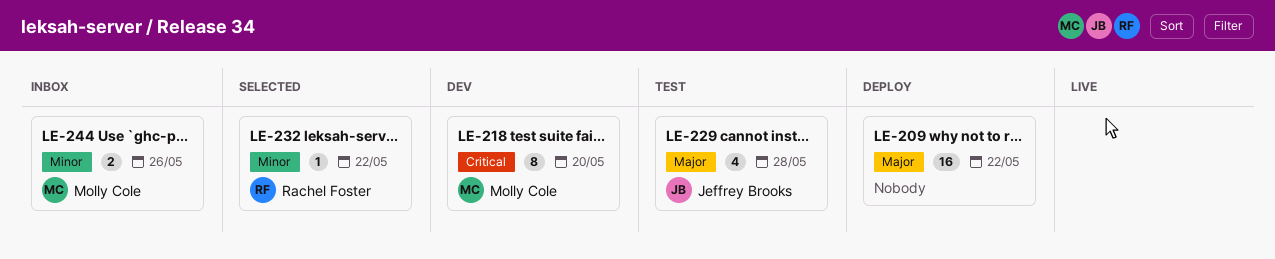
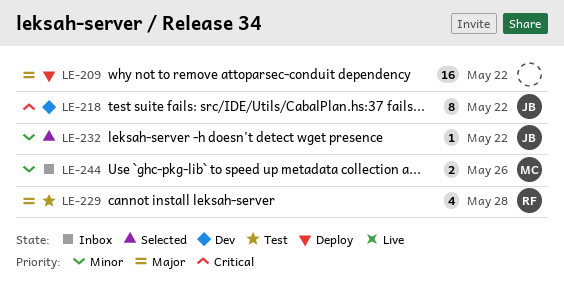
LE-218, owner: Molly Cole -> Jeffrey Brooks
LE-218, due: May 20 -> May 22
LE-229, owner: Jeffrey Brooks -> Rachel Foster
LE-232, owner: Rachel Foster -> Jeffrey Brooks

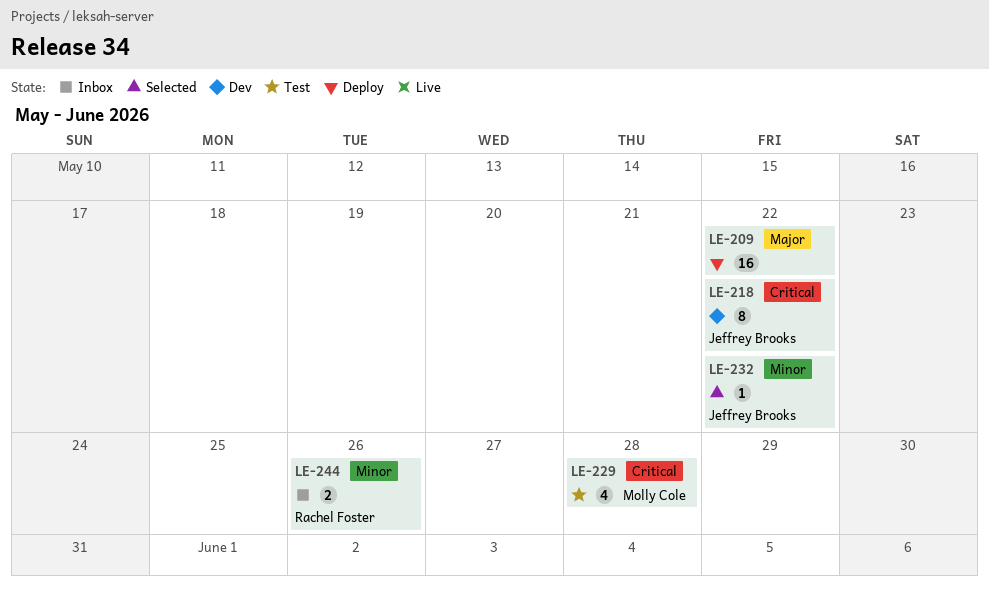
LE-229, owner: Rachel Foster -> Molly Cole
LE-229, priority: Major -> Critical
LE-244, owner: Molly Cole -> Rachel Foster

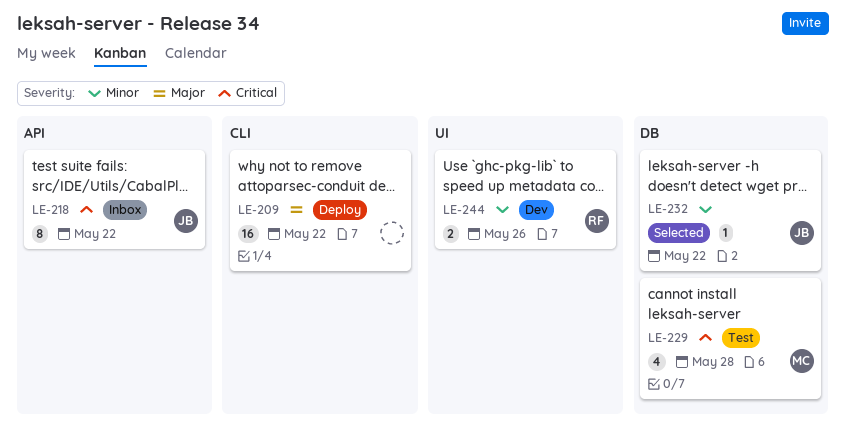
LE-218, status: Dev -> Inbox
LE-244, status: Inbox -> Dev

